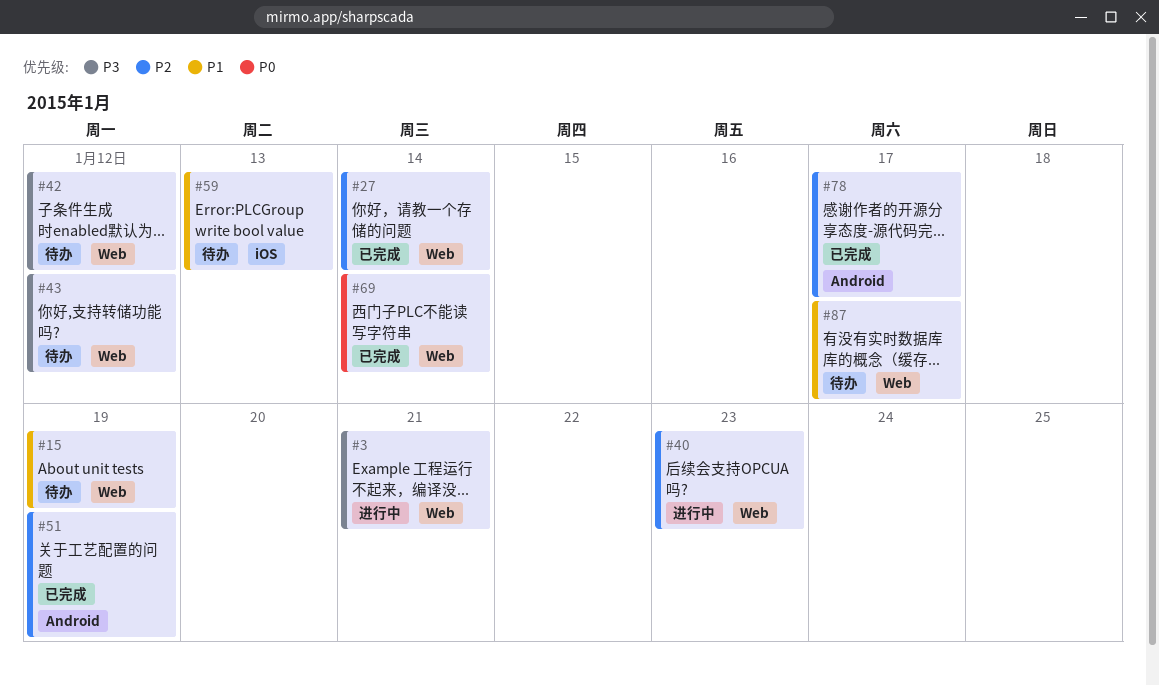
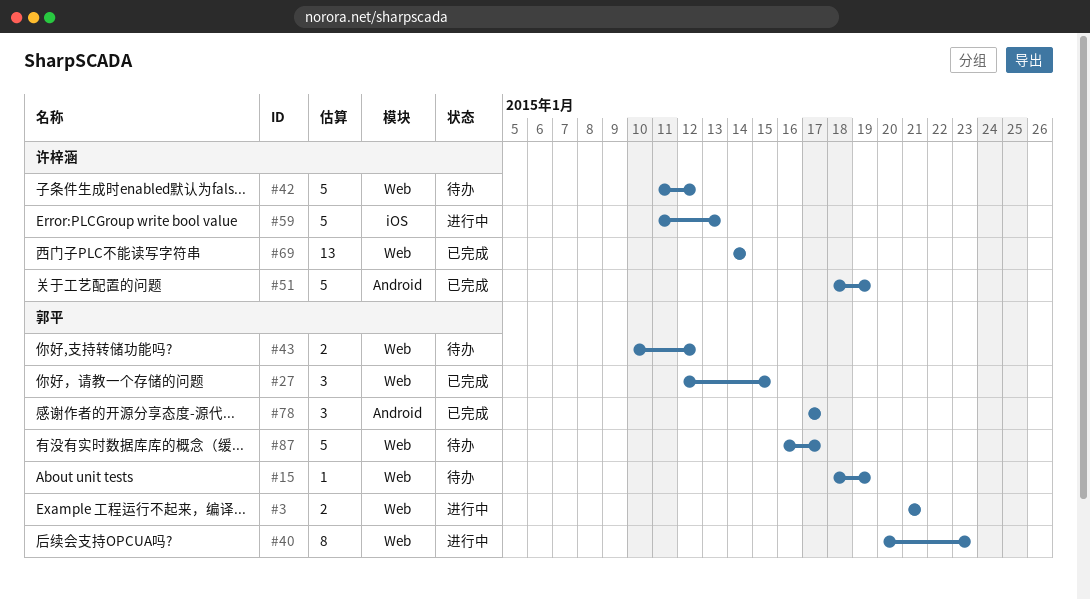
#27, due: Jan 14 -> Jan 15
#59, status: 待办 -> 进行中

